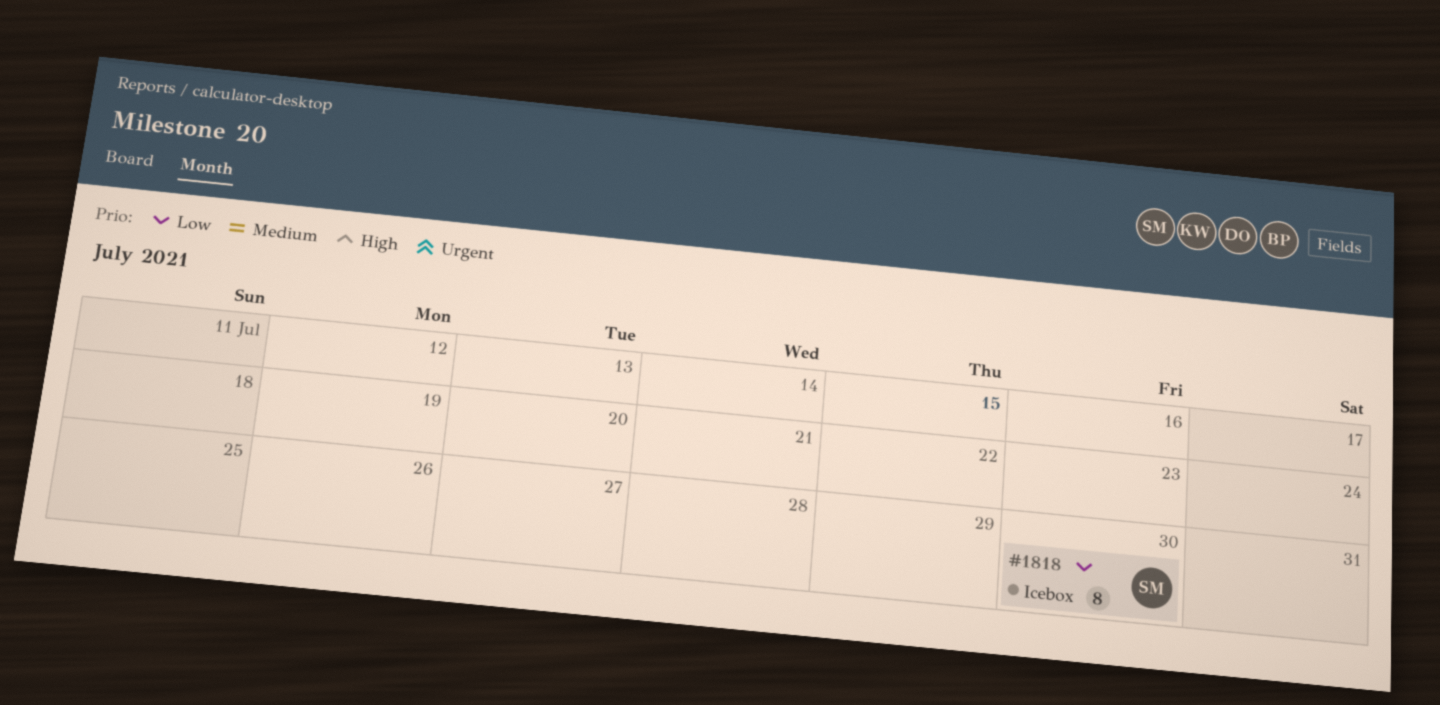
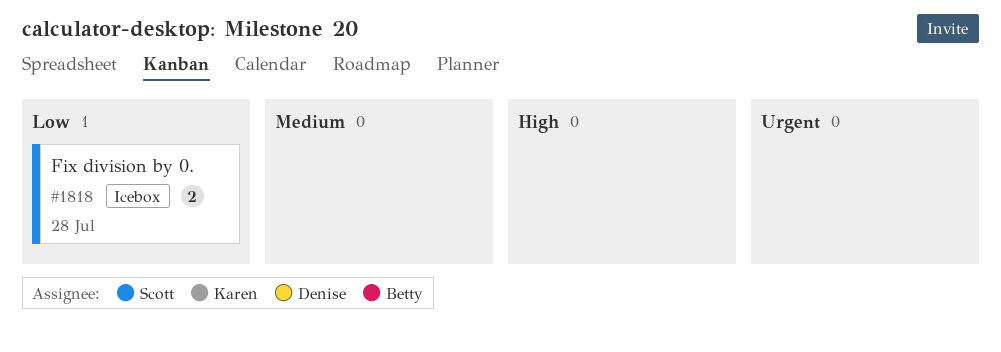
#1818, estimate: 8 -> 2
#1818, due: Jul 30 -> Jul 28

